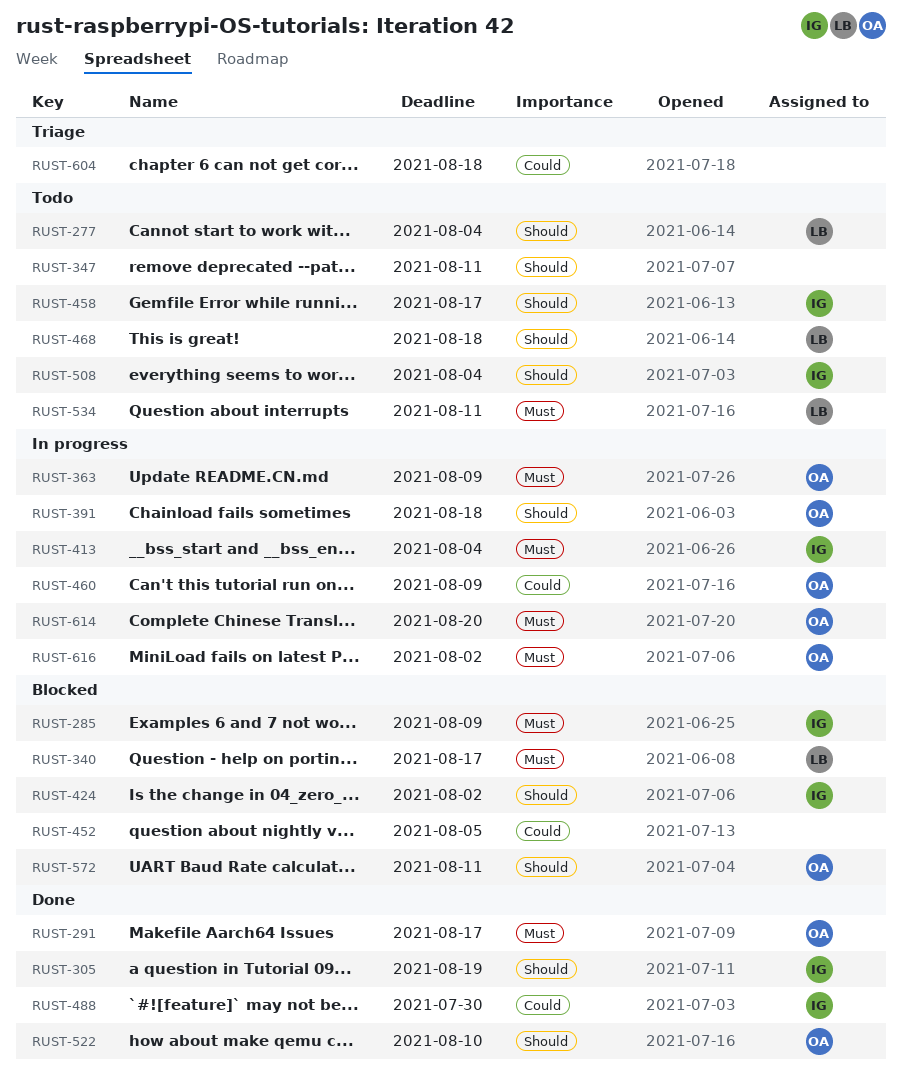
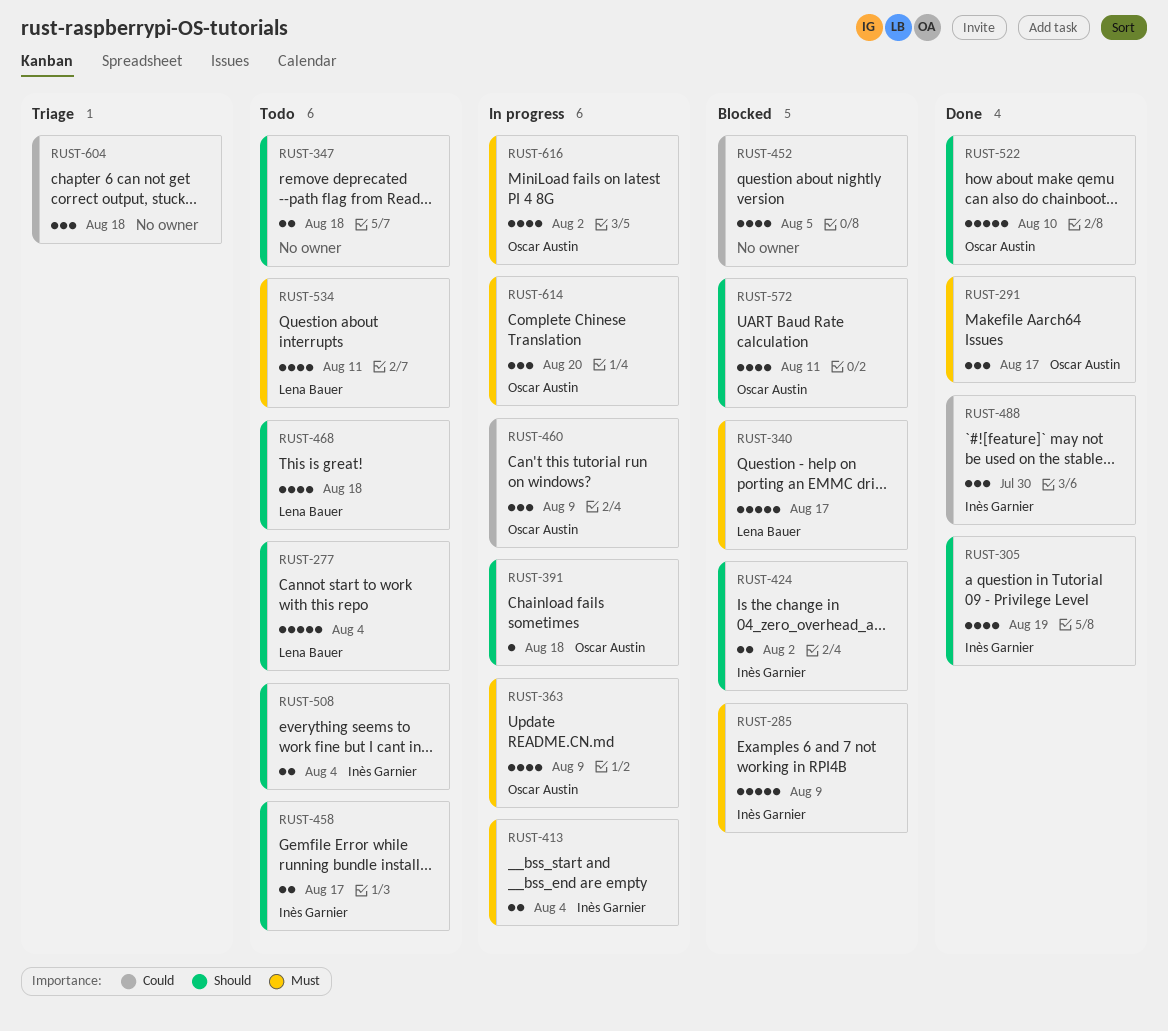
RUST-347, due: Aug 11 -> Aug 18

